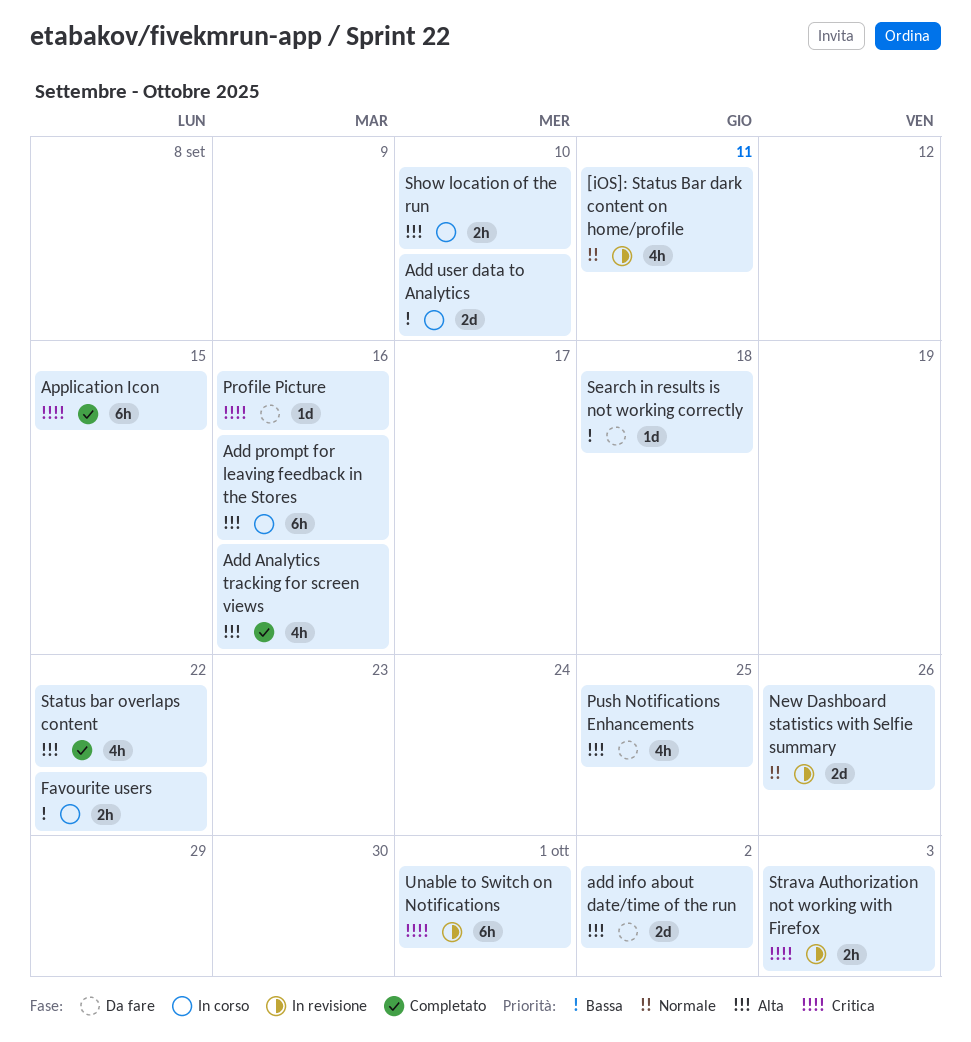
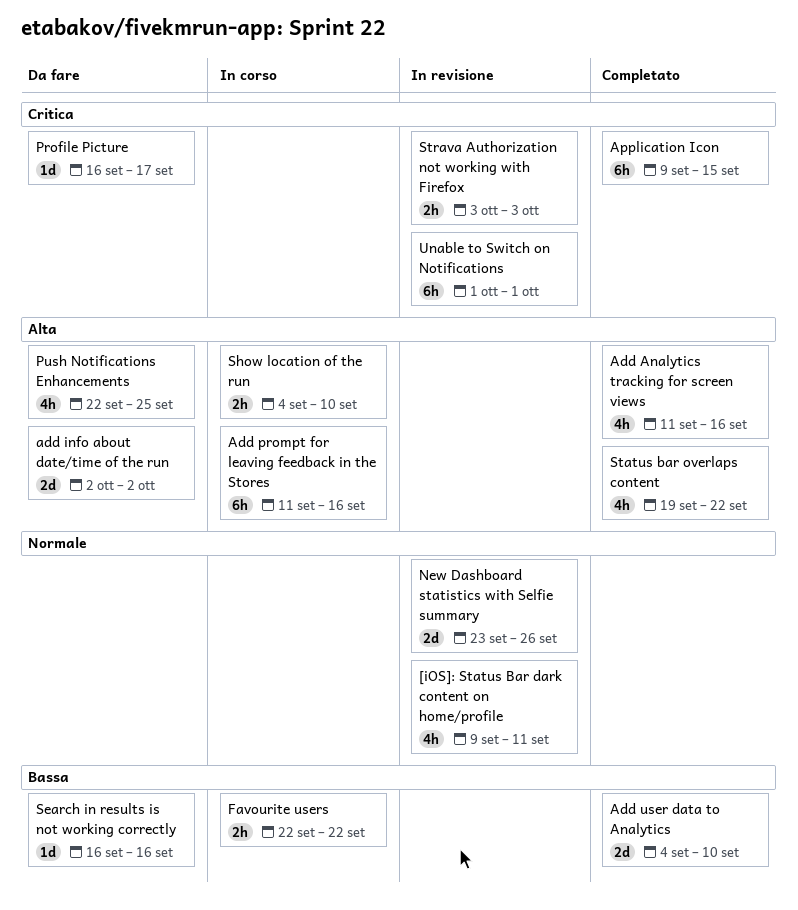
Add user data to Analytics, status: In corso -> Completato
Profile Picture, due: Sep 16 -> Sep 17
Search in results is not working correctly, due: Sep 18 -> Sep 16

